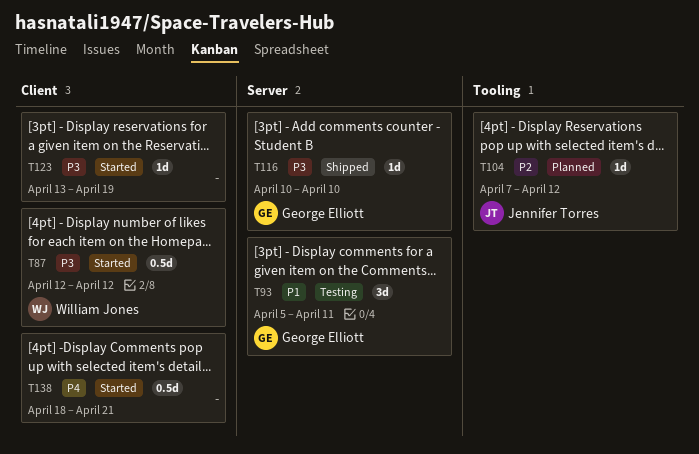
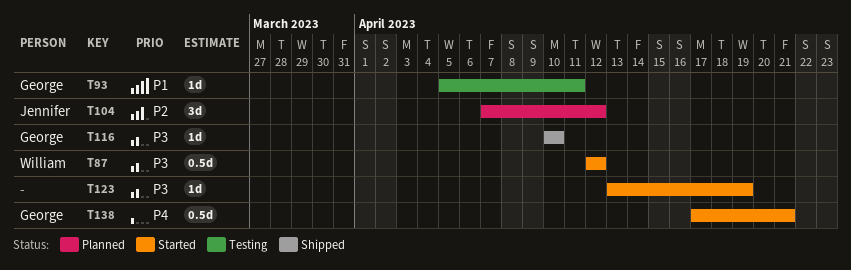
T93, estimate: 3d -> 1d
T104, estimate: 1d -> 3d
T138, owner: none -> George Elliott
T138, start: Apr 18 -> Apr 17

